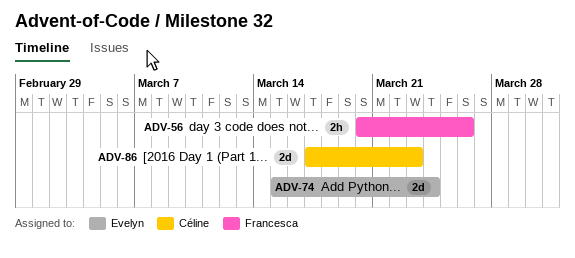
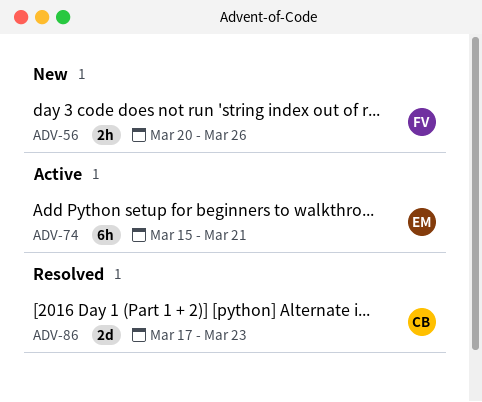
ADV-74, estimate: 2d -> 6h
ADV-74, due: Mar 24 -> Mar 21

